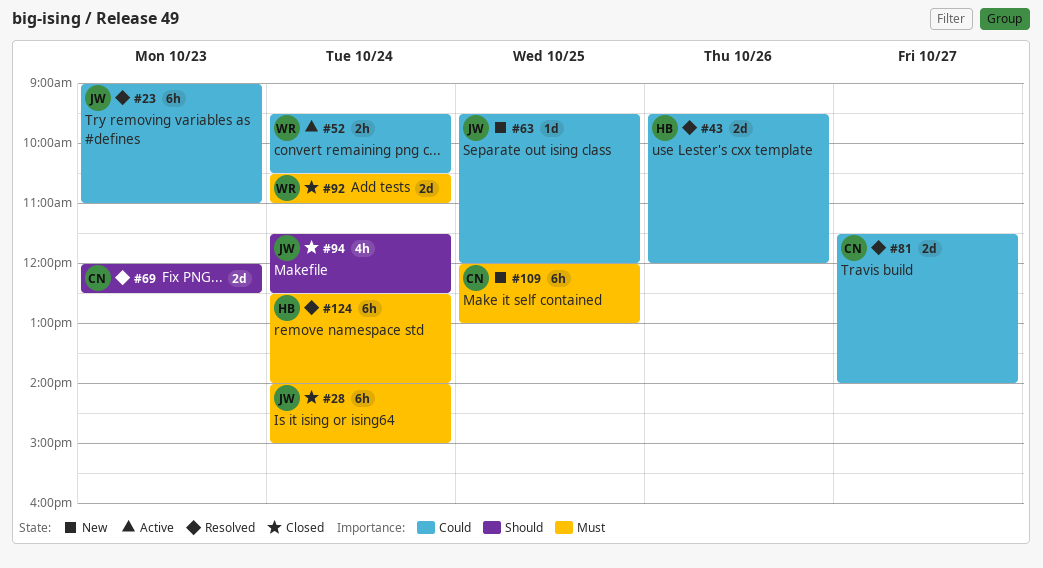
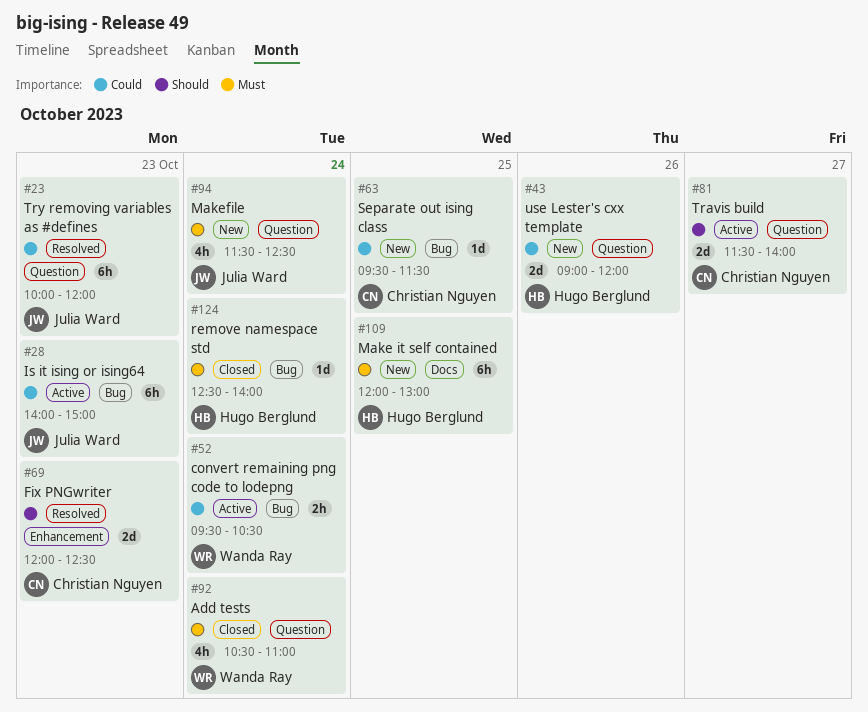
#23, begins: 09:00 -> 10:00
#23, ends: 11:00 -> 12:00
#28, status: Closed -> Active
#28, priority: Must -> Could
#28, day: Oct 24 -> Oct 23
#43, status: Resolved -> New
#43, begins: 09:30 -> 09:00
#63, owner: Julia Ward -> Christian Nguyen
#63, ends: 12:00 -> 11:30
#81, status: Resolved -> Active
#81, priority: Could -> Should
#92, estimate: 2d -> 4h
#94, status: Closed -> New
#94, priority: Should -> Must
#109, owner: Christian Nguyen -> Hugo Berglund
#124, status: Resolved -> Closed
#124, estimate: 6h -> 1d

